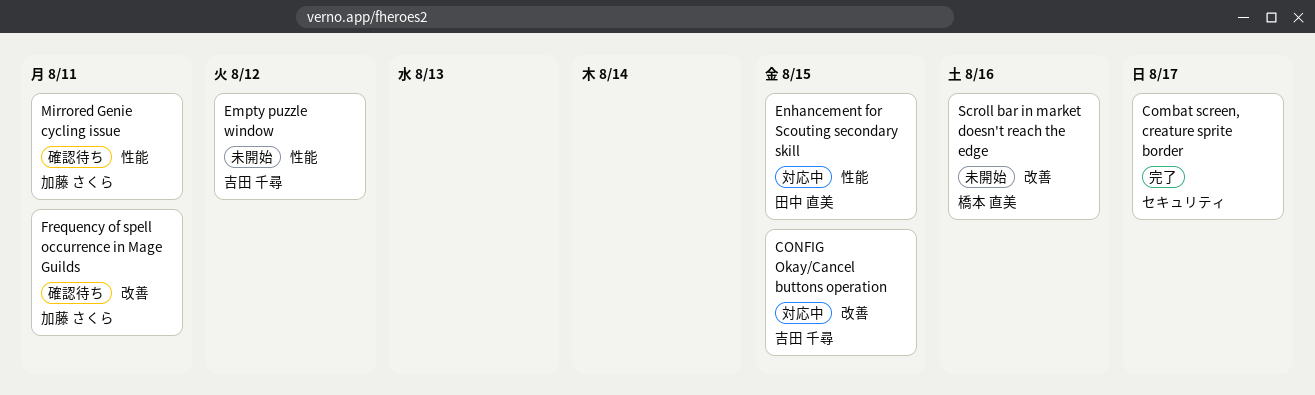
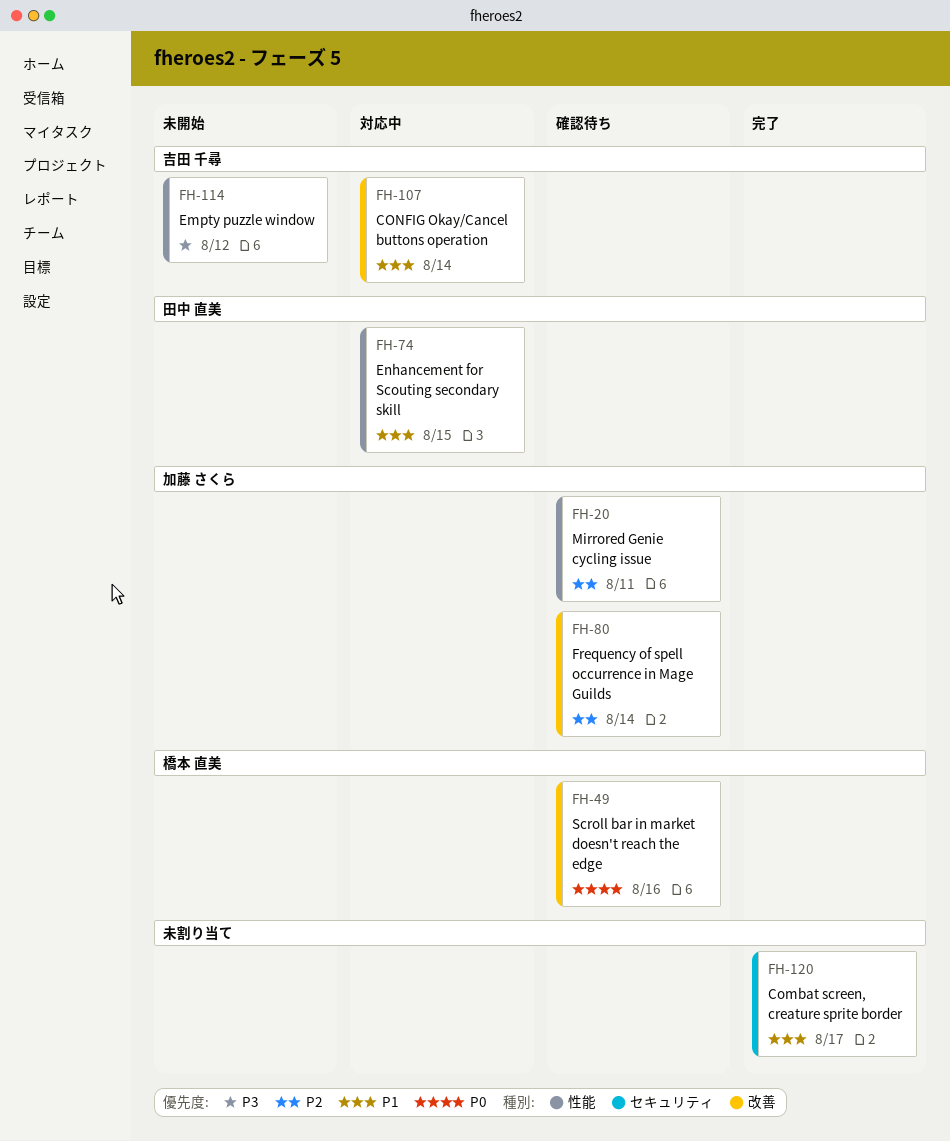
CONFIG Okay/Cancel buttons operation, due: Aug 15 -> Aug 14
Frequency of spell occurrence in Mage Guilds, due: Aug 11 -> Aug 14
Scroll bar in market doesn't reach the edge, status: 未開始 -> 確認待ち

